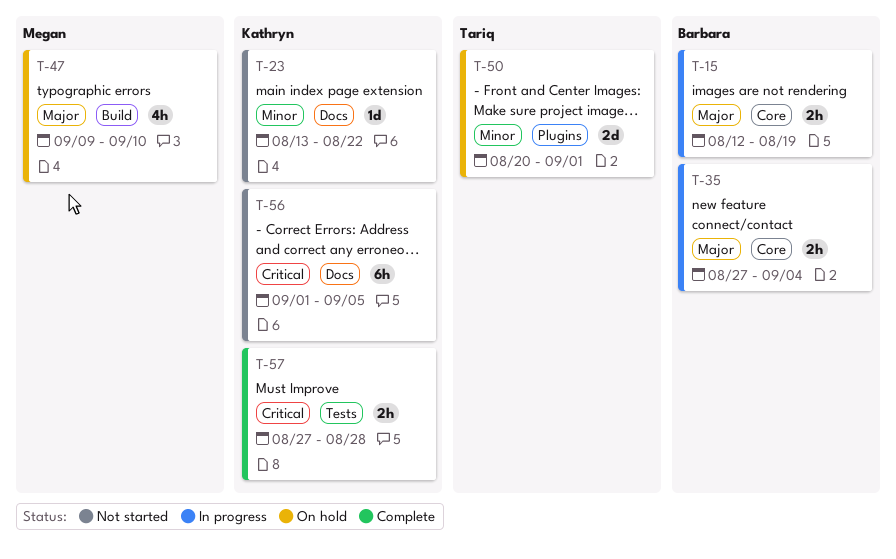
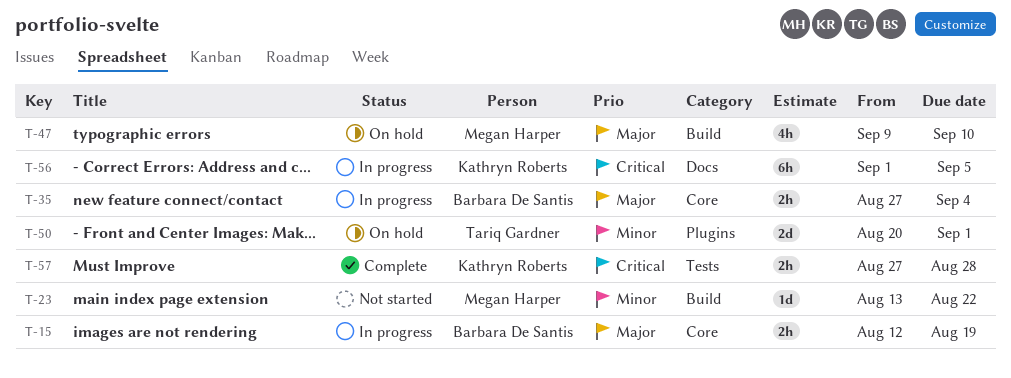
T-23, owner: Kathryn Roberts -> Megan Harper
T-23, label: Docs -> Build
T-56, status: Not started -> In progress

